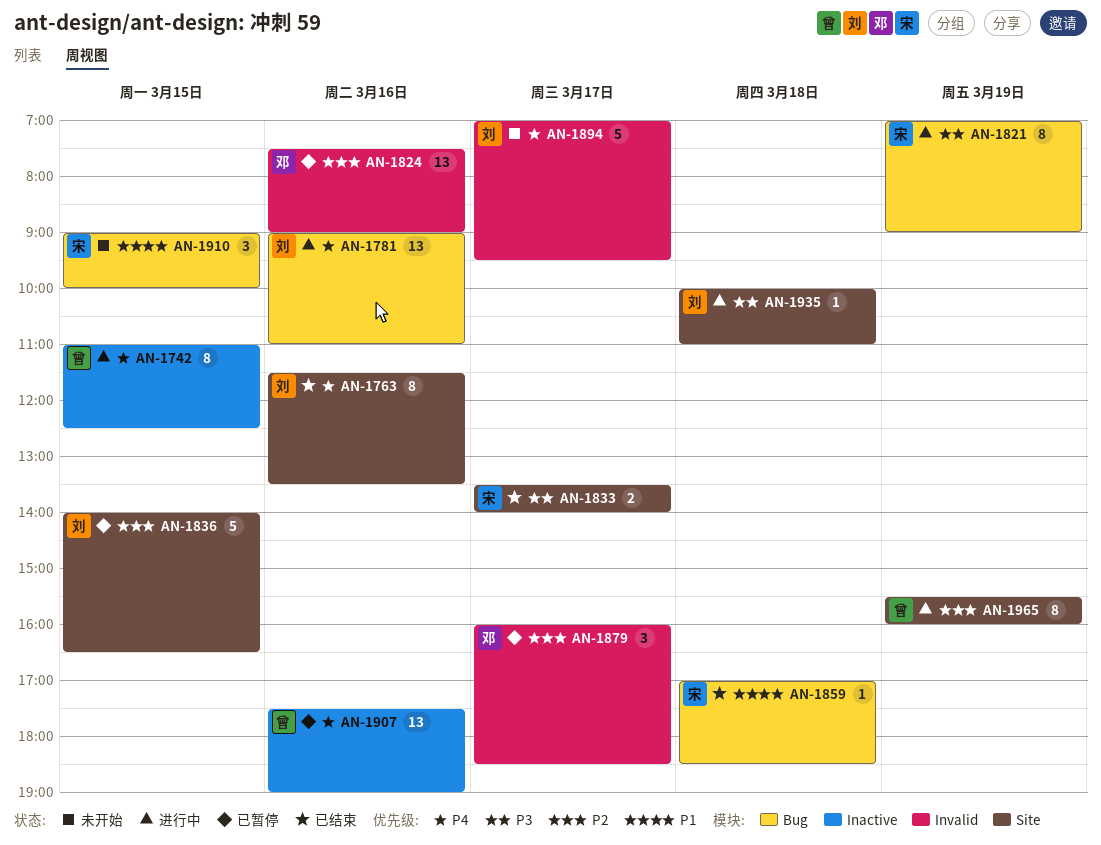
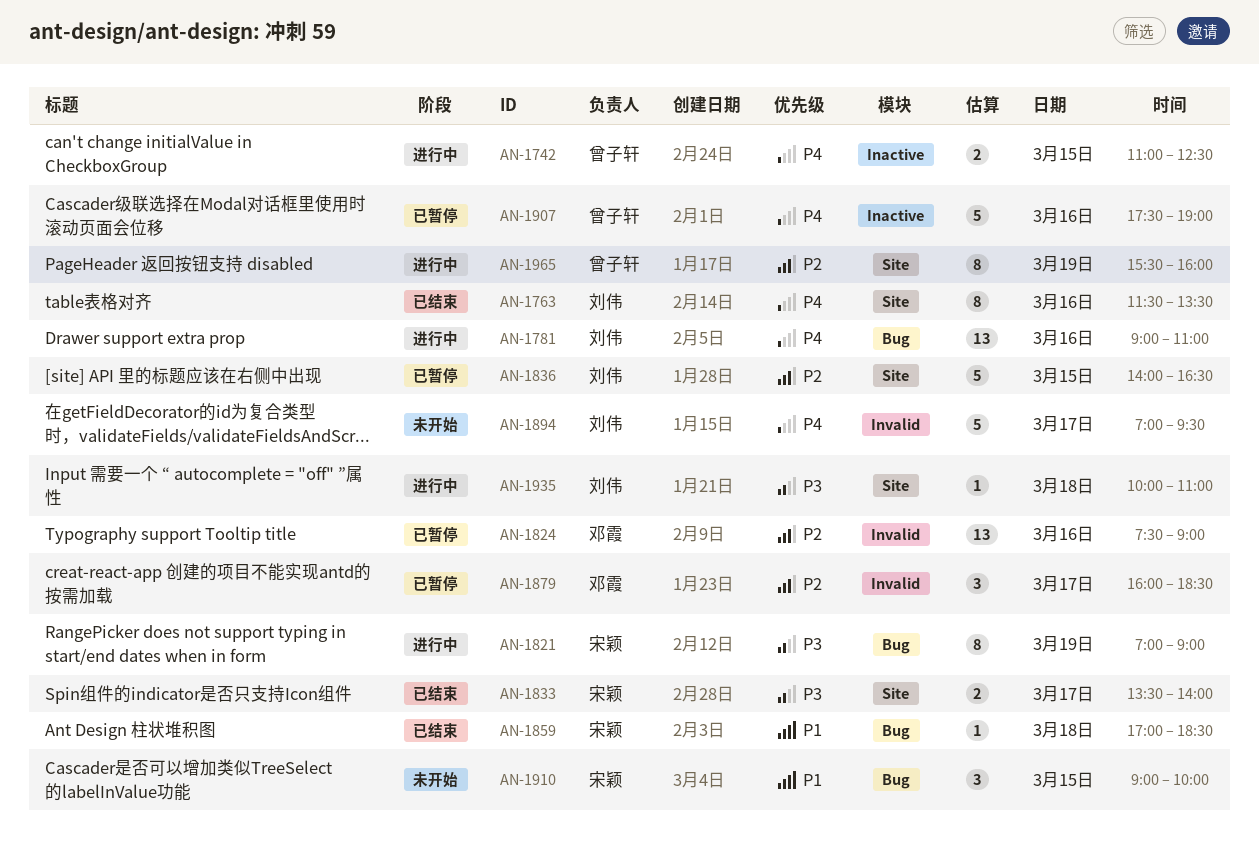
AN-1742, estimate: 8 -> 2
AN-1907, estimate: 13 -> 5

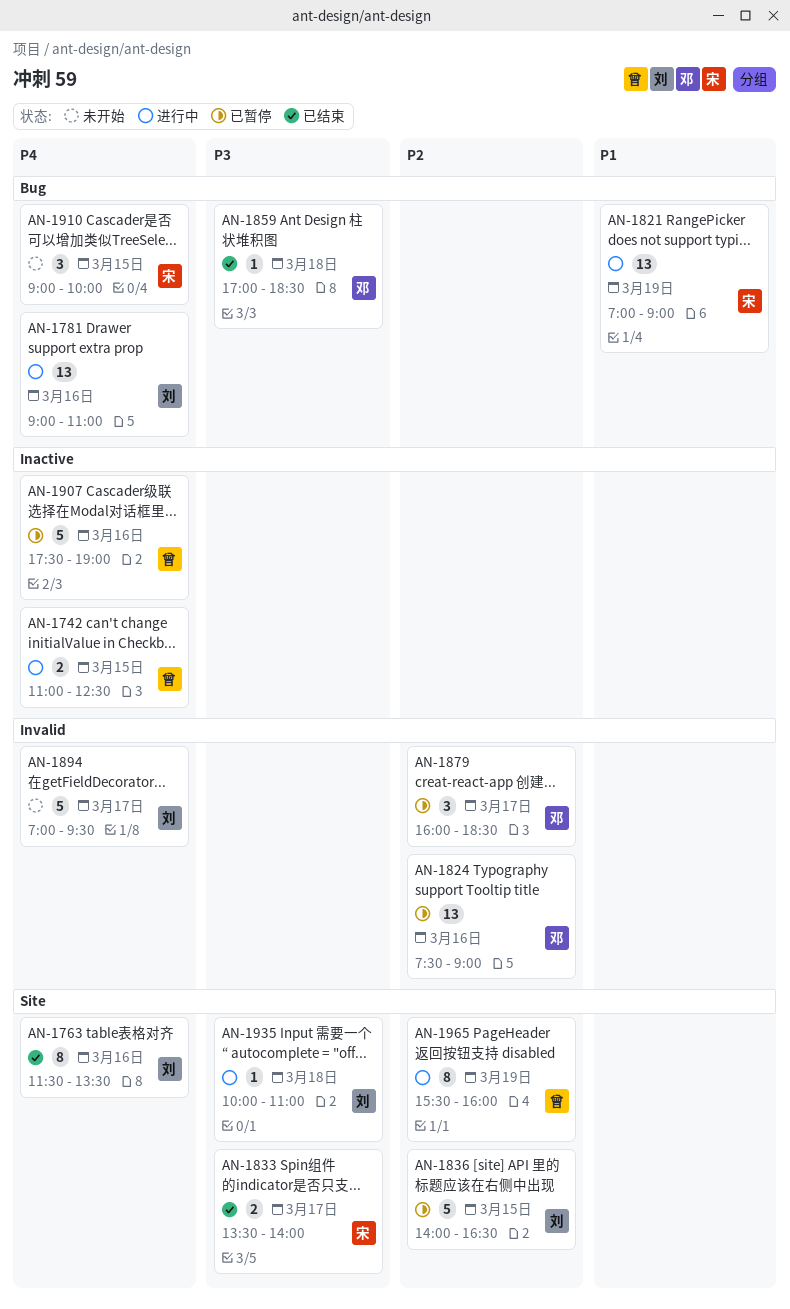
AN-1821, priority: P3 -> P1
AN-1821, estimate: 8 -> 13
AN-1859, owner: 宋颖 -> 邓霞
AN-1859, priority: P1 -> P3
AN-1910, priority: P1 -> P4

